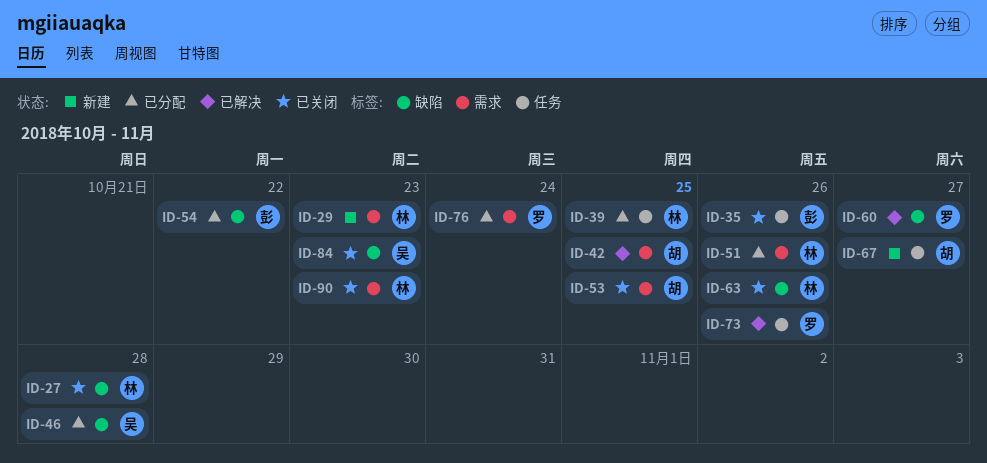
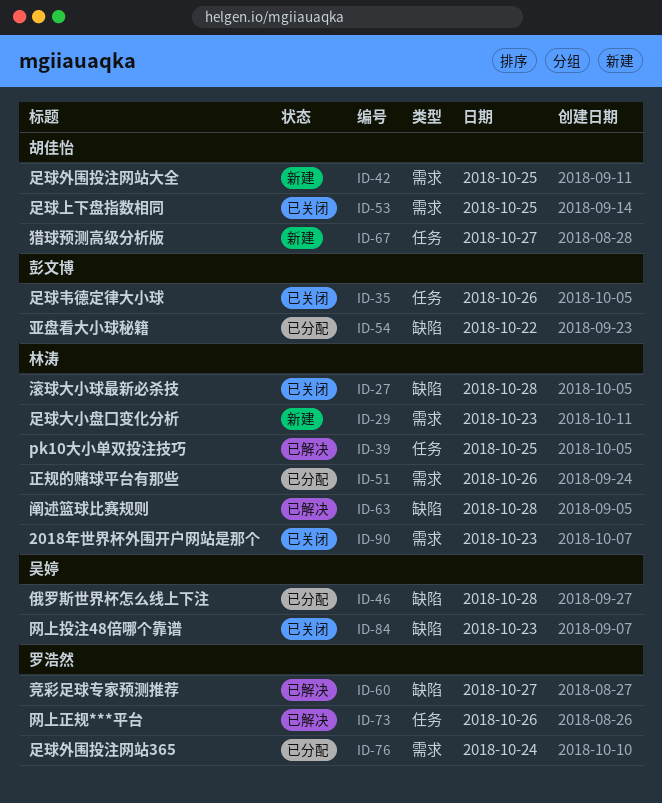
ID-39, status: 已分配 -> 已解决
ID-42, status: 已解决 -> 新建
ID-63, status: 已关闭 -> 已解决
ID-63, day: Oct 26 -> Oct 28

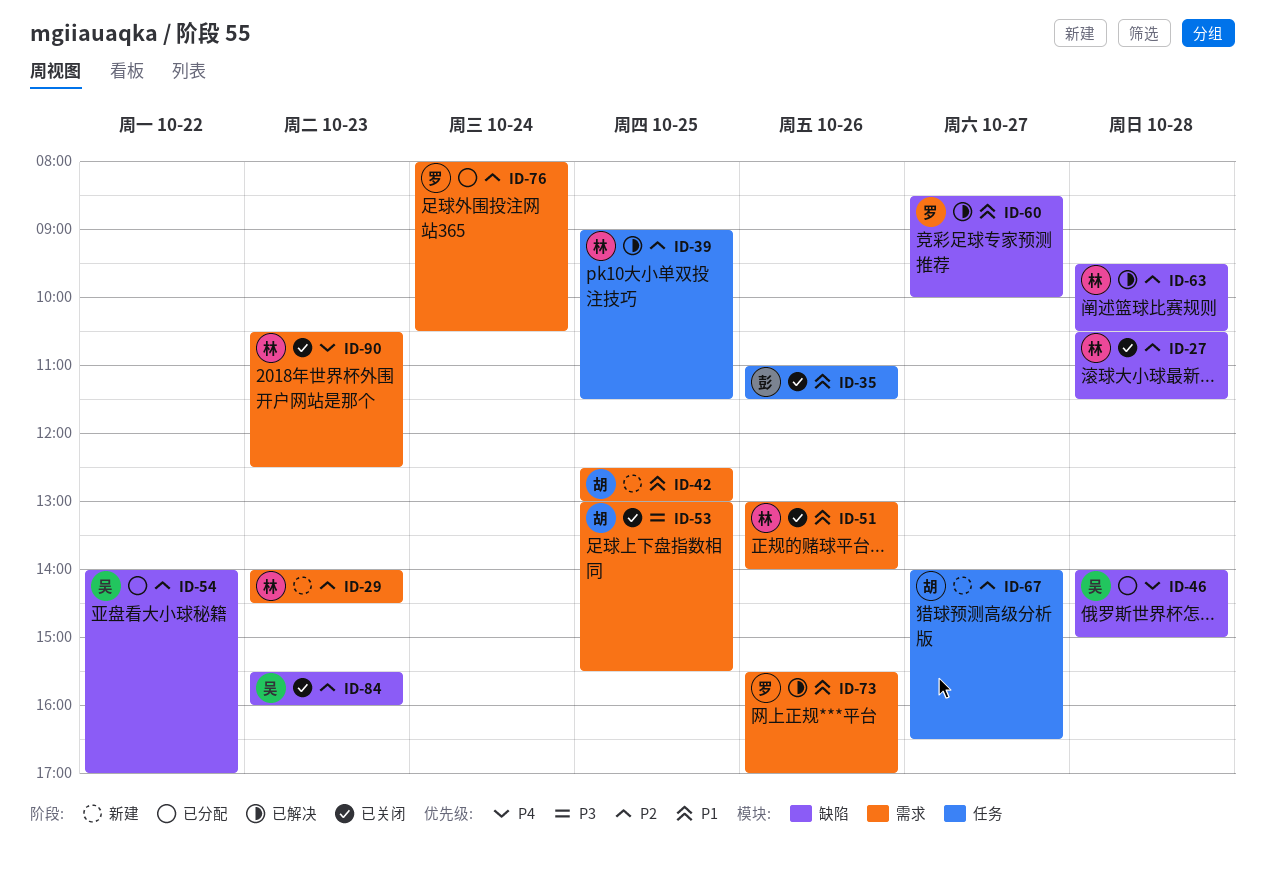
ID-51, status: 已分配 -> 已关闭
ID-54, owner: 彭文博 -> 吴婷
ID-73, label: 任务 -> 需求

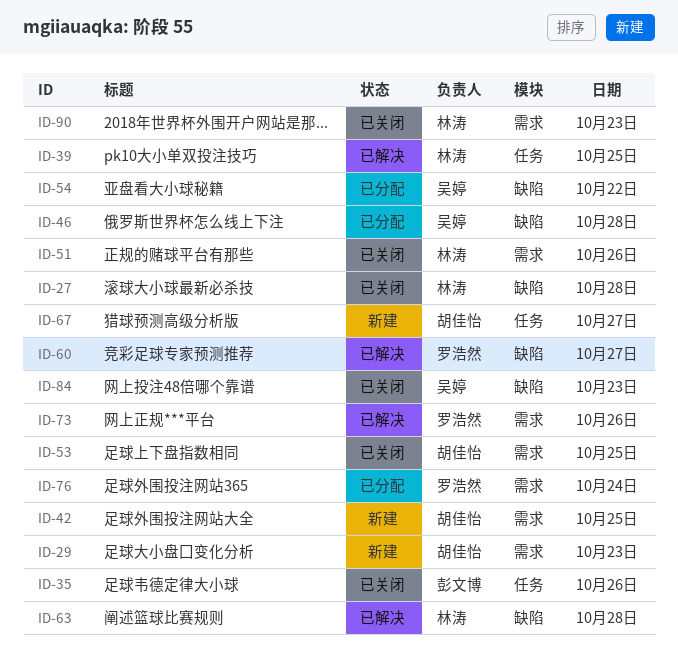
ID-29, owner: 林涛 -> 胡佳怡

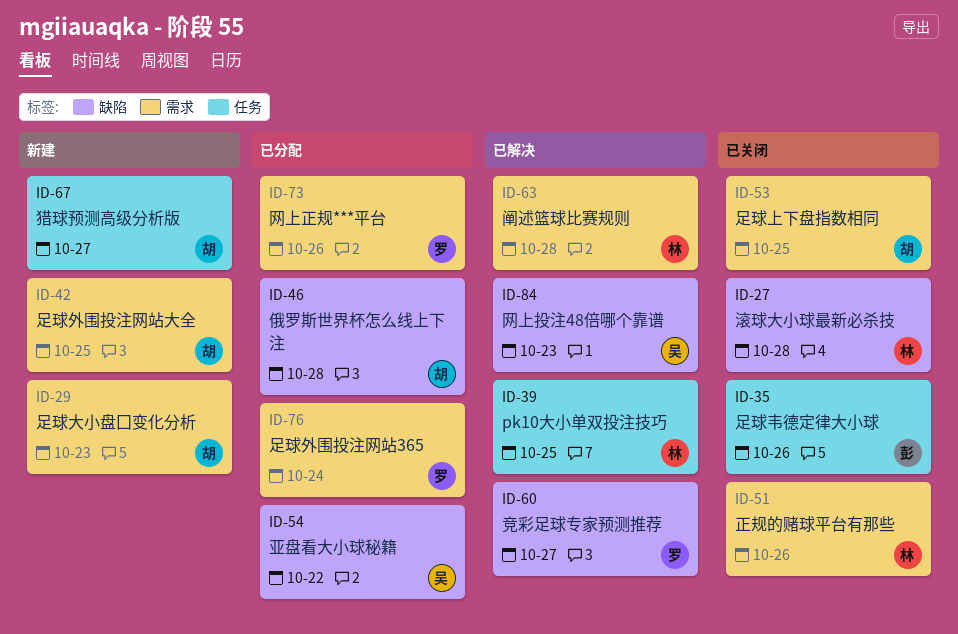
ID-46, owner: 吴婷 -> 胡佳怡
ID-63, label: 缺陷 -> 需求
ID-73, status: 已解决 -> 已分配
ID-84, status: 已关闭 -> 已解决
ID-90: present -> none

